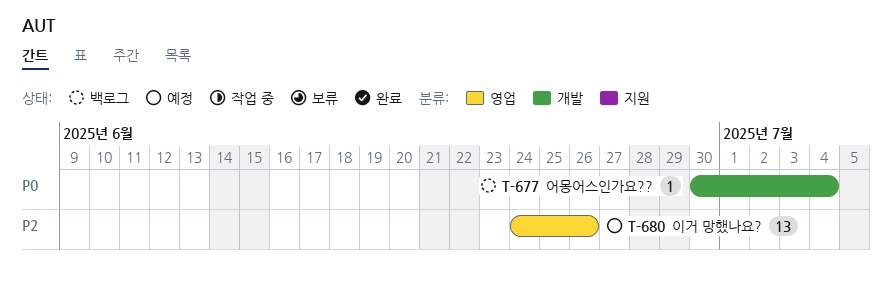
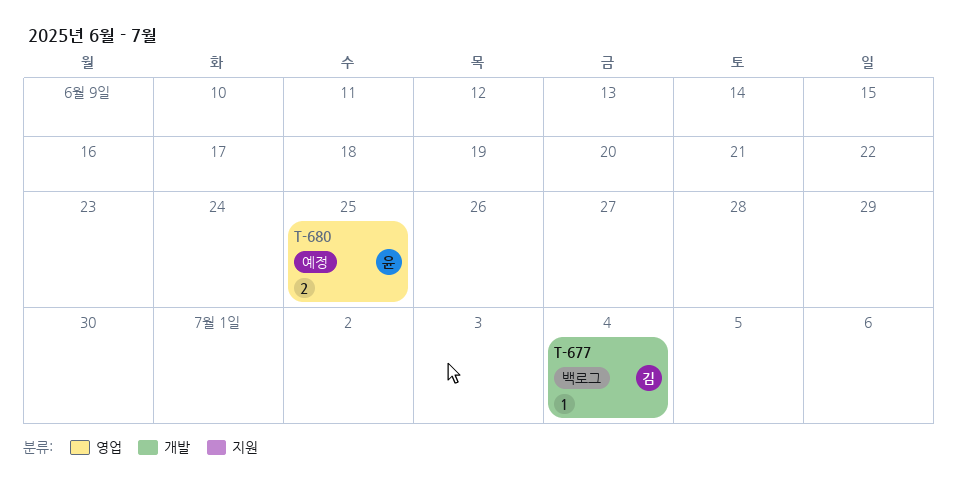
T-680, estimate: 13 -> 2
T-680, due: Jun 26 -> Jun 25

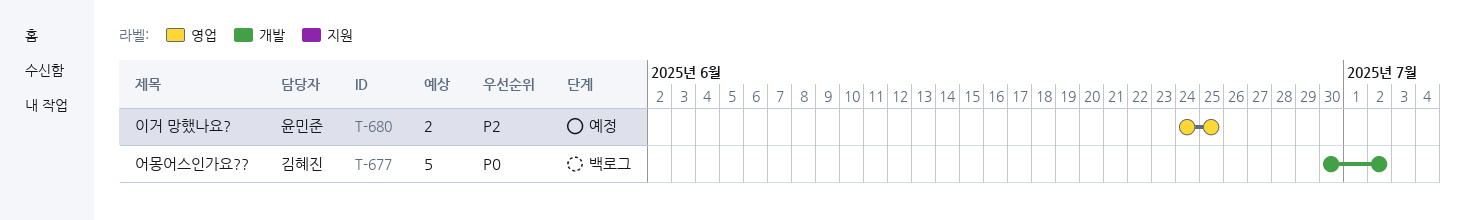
T-677, estimate: 1 -> 5
T-677, due: Jul 4 -> Jul 2

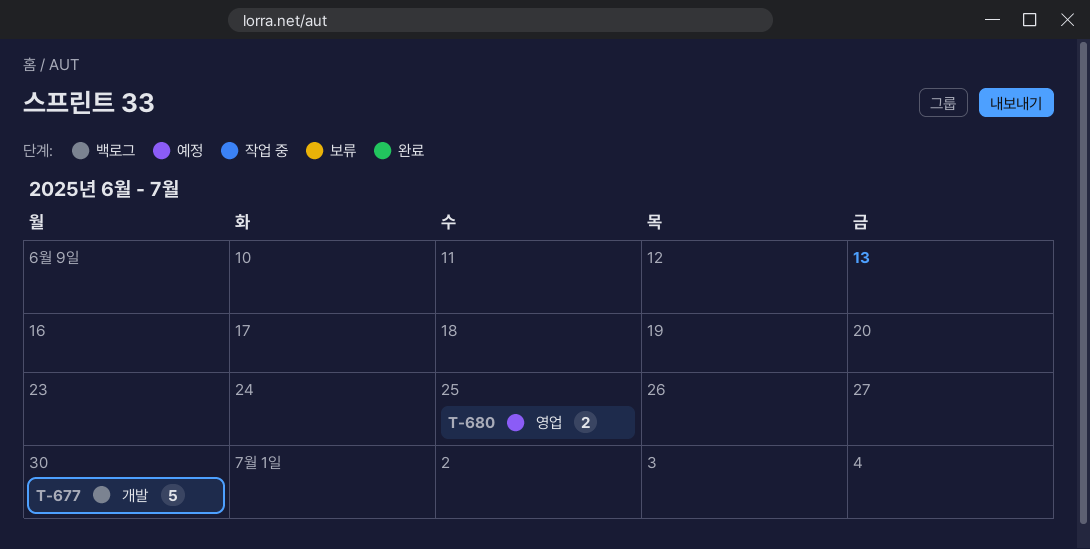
T-677, due: Jul 2 -> Jun 30

